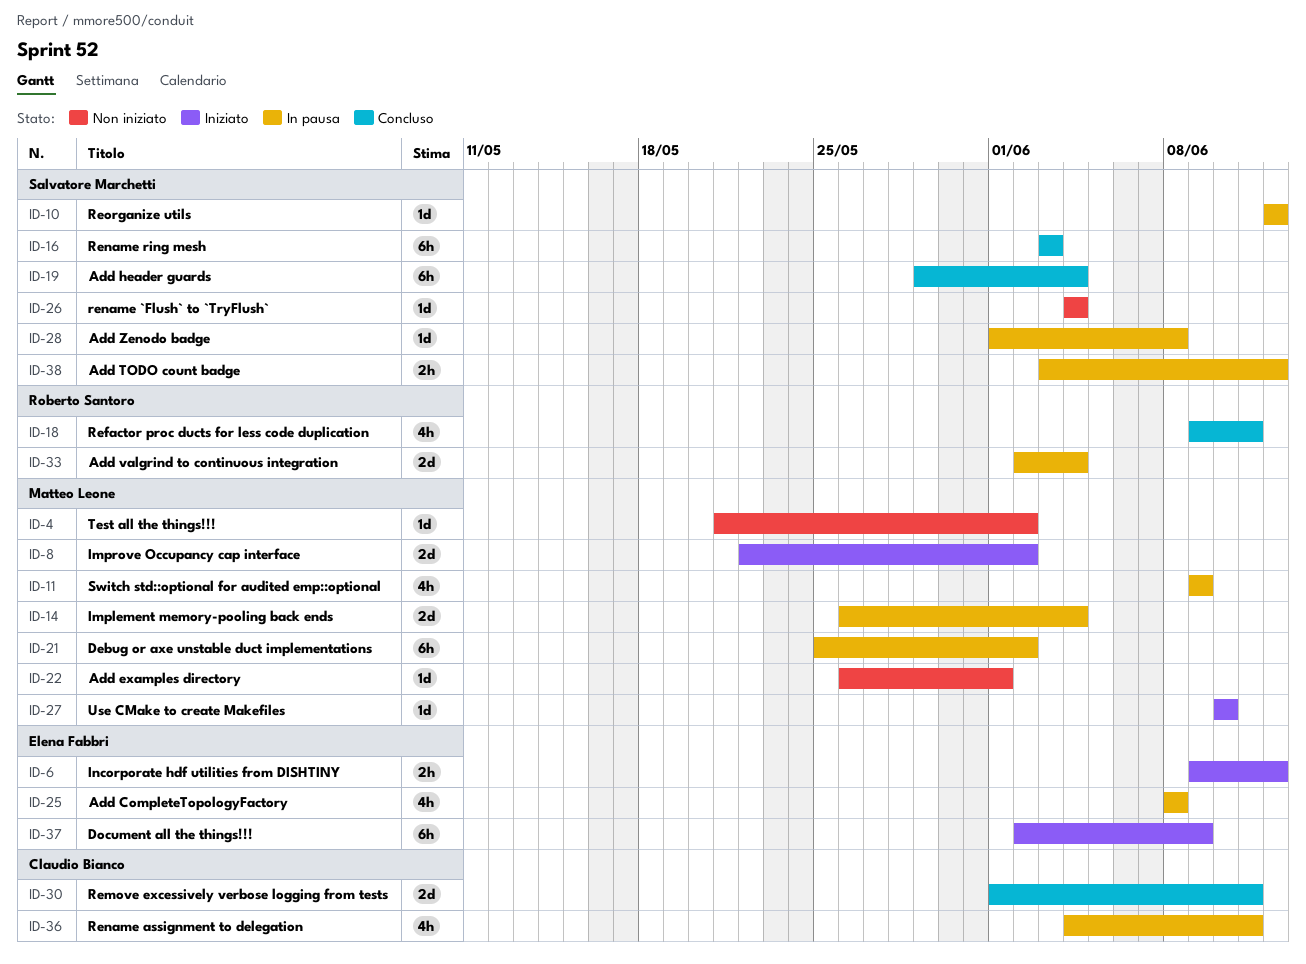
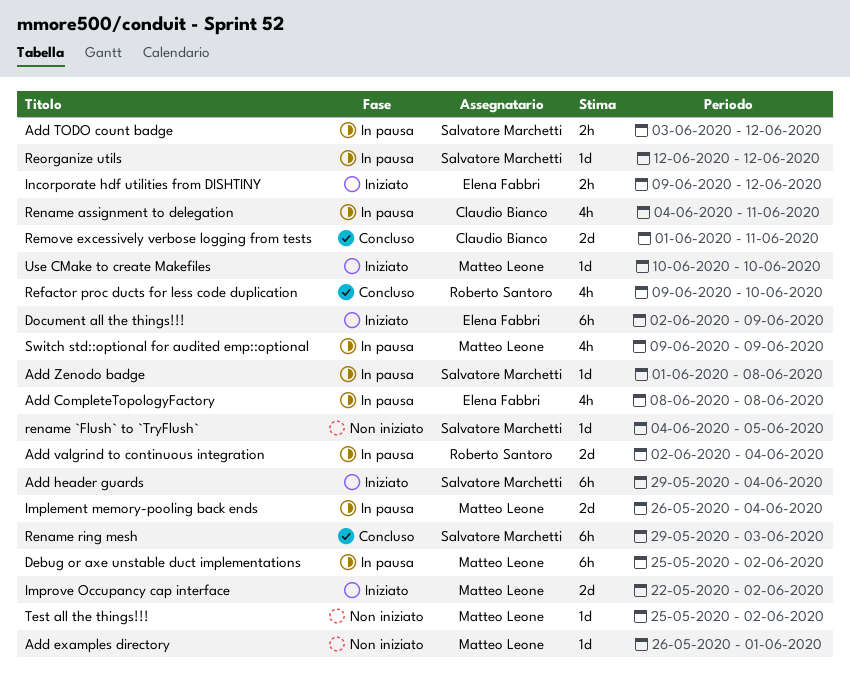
Add header guards, status: Concluso -> Iniziato
Refactor proc ducts for less code duplication, due: Jun 11 -> Jun 10
rename `Flush` to `TryFlush`, due: Jun 4 -> Jun 5
Rename ring mesh, start: Jun 3 -> May 29
Test all the things!!!, start: May 21 -> May 25

